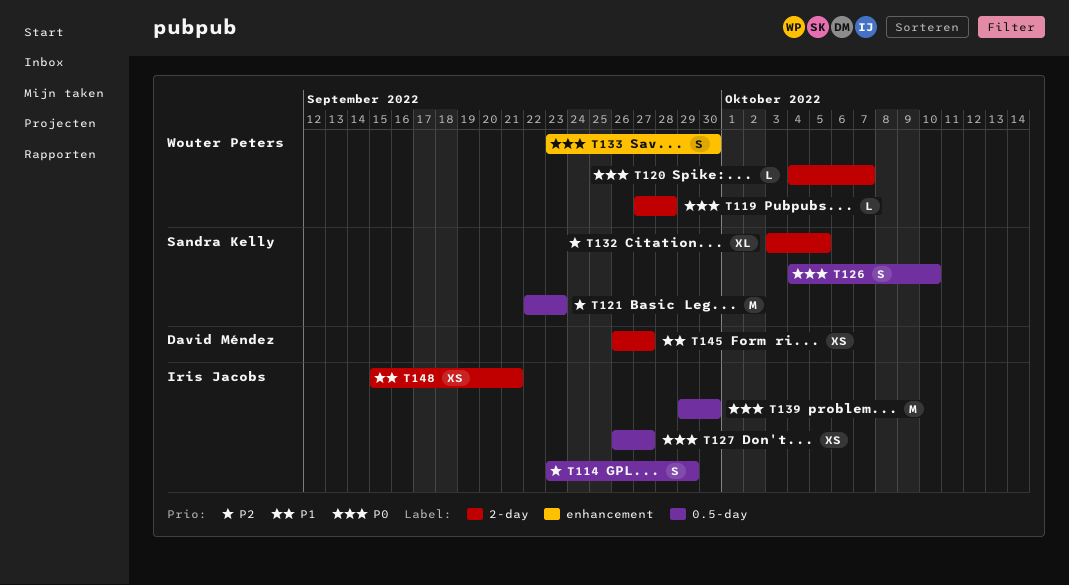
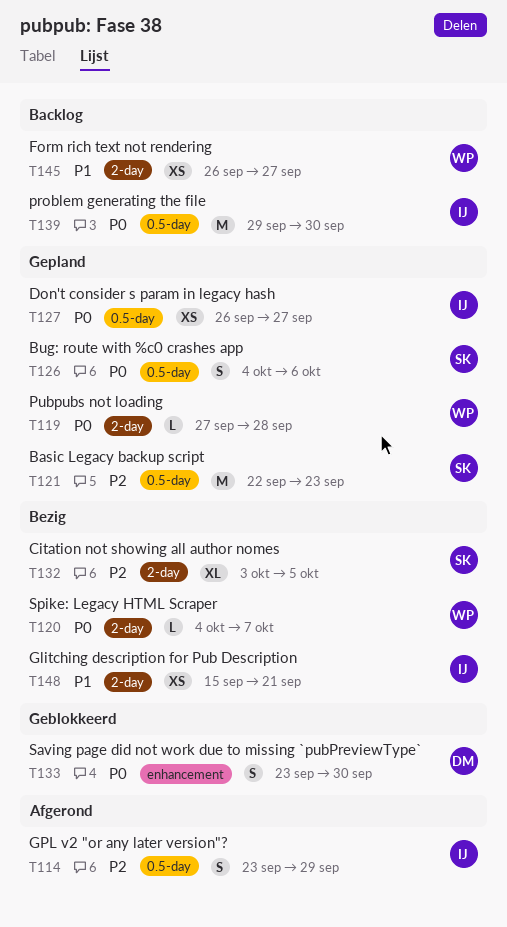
T126, due: Oct 10 -> Oct 6
T133, owner: Wouter Peters -> David Méndez
T145, owner: David Méndez -> Wouter Peters

